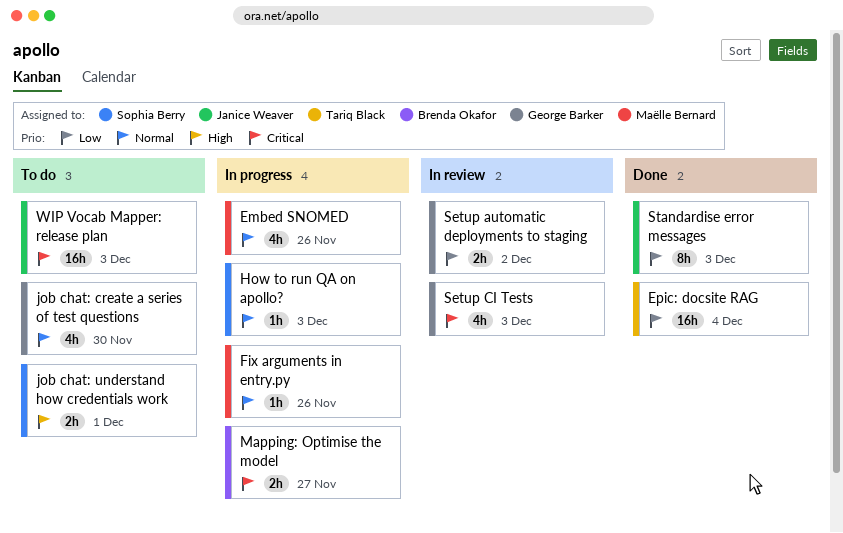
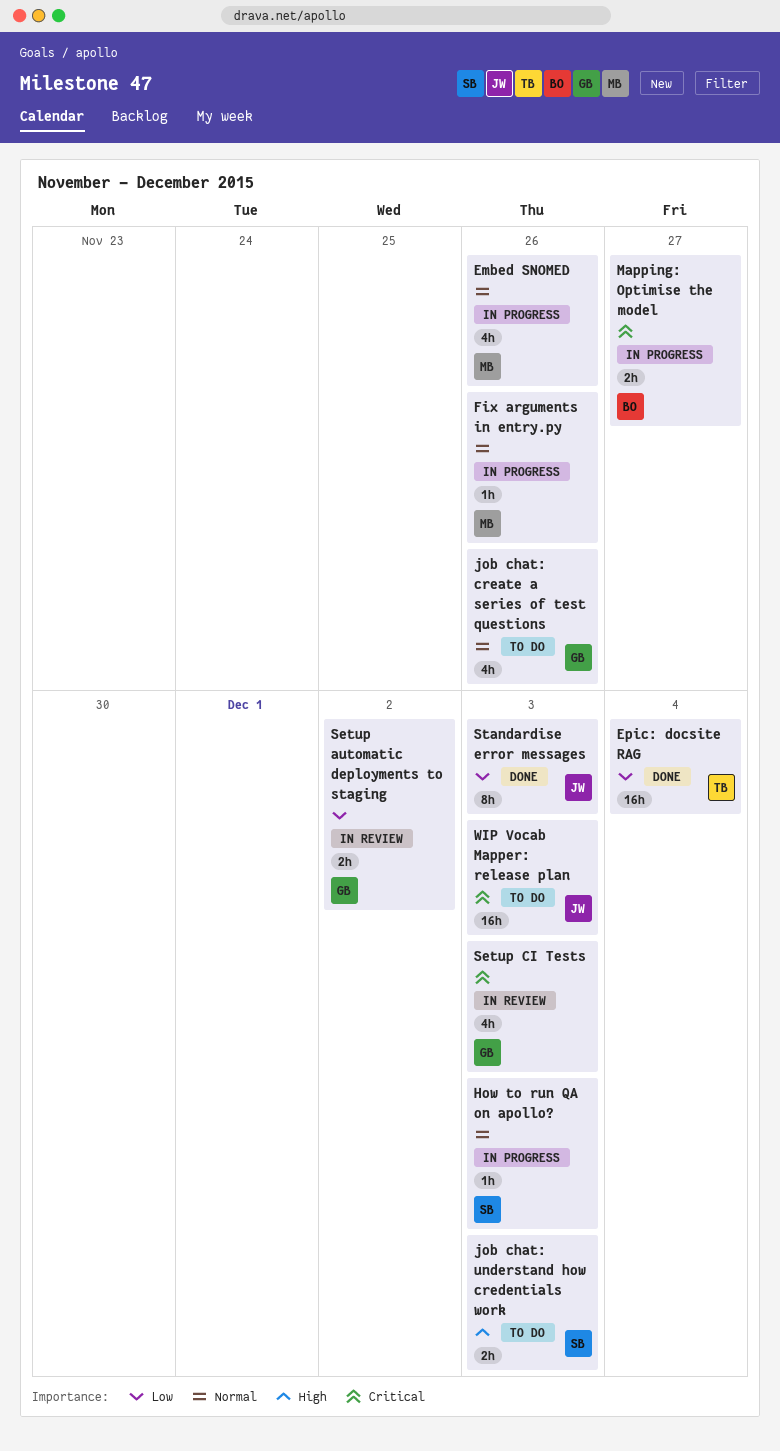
job chat: create a series of test questions, due: Nov 30 -> Nov 26
job chat: understand how credentials work, due: Dec 1 -> Dec 3

